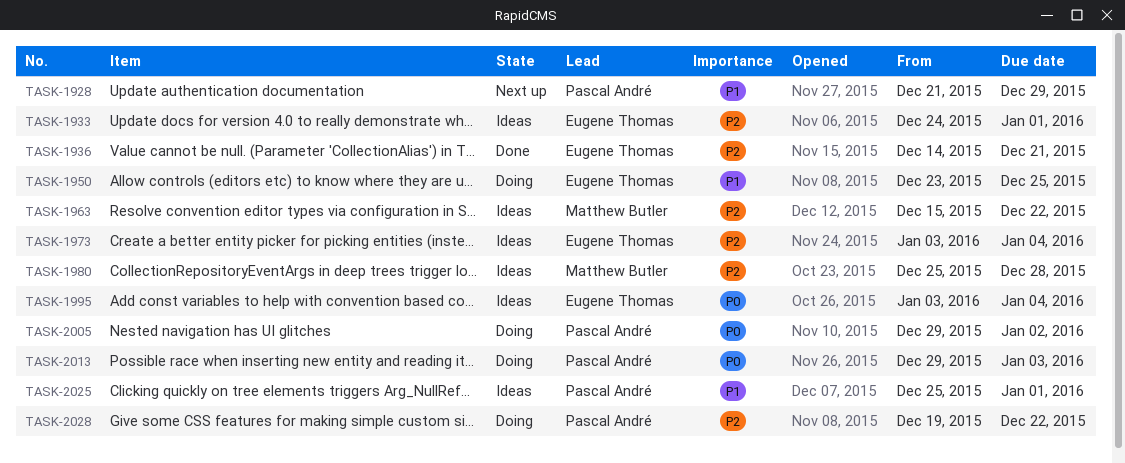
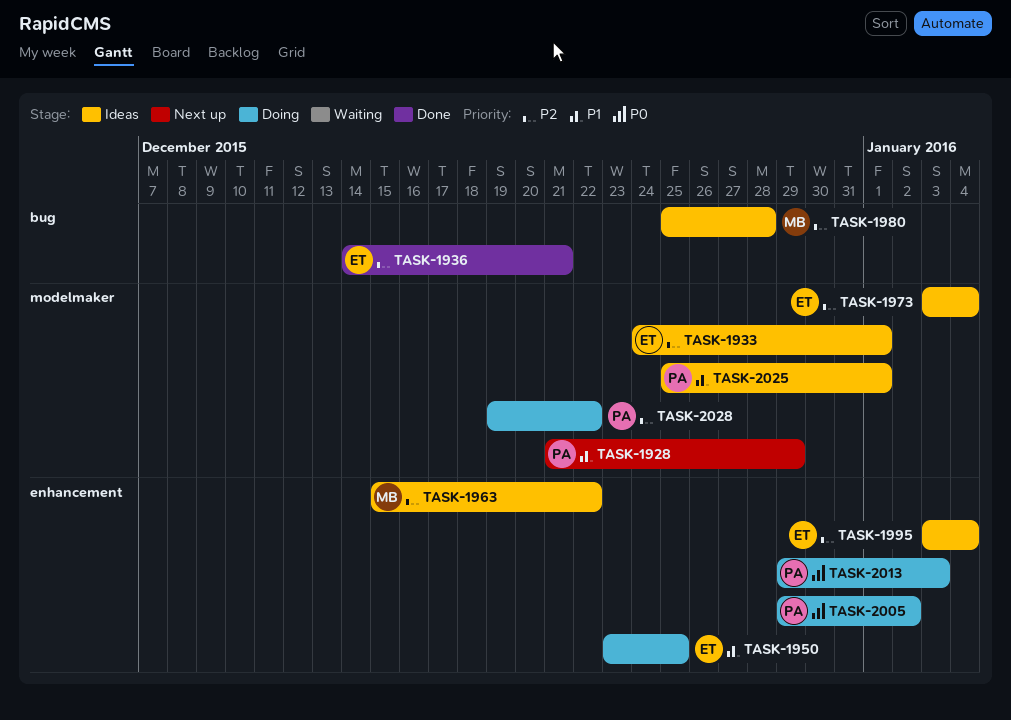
TASK-1995, priority: P0 -> P2

